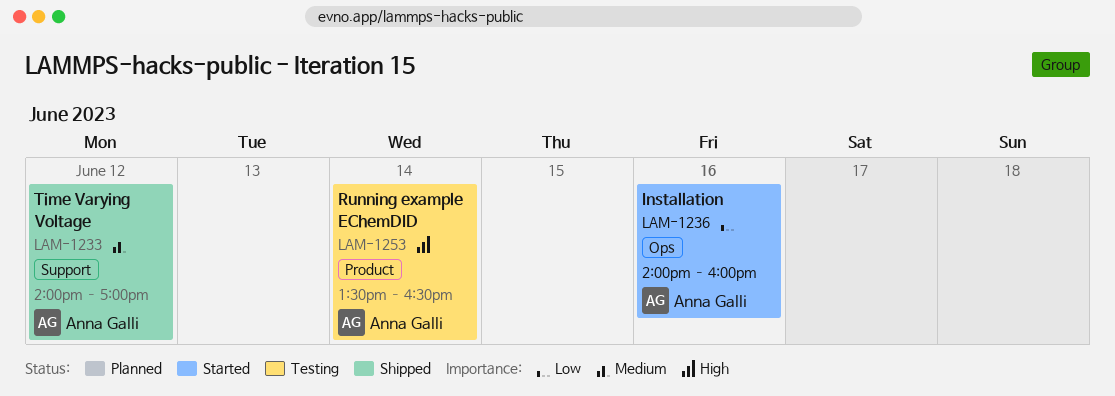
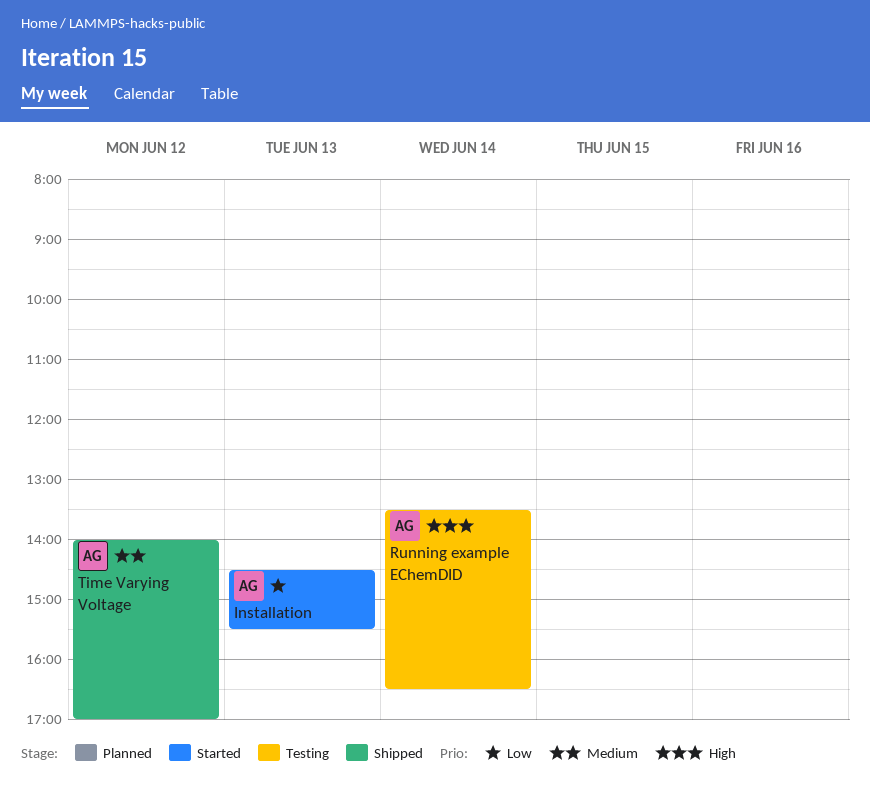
Installation, day: Jun 16 -> Jun 13
Installation, begins: 14:00 -> 14:30
Installation, ends: 16:00 -> 15:30

